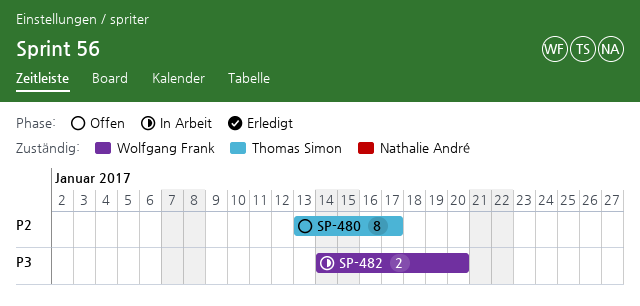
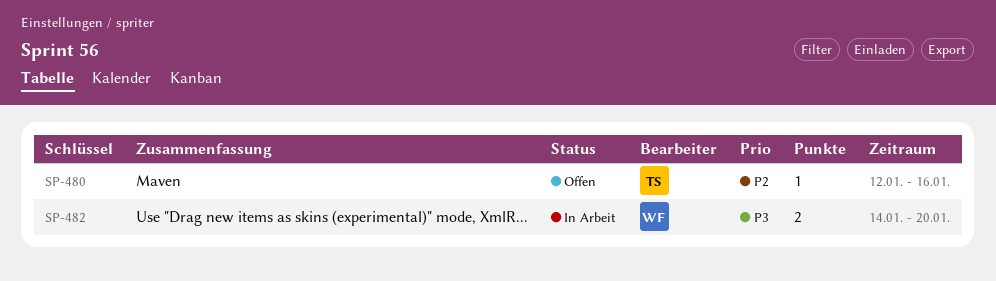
SP-480, estimate: 8 -> 1
SP-480, start: Jan 13 -> Jan 12
SP-480, due: Jan 17 -> Jan 16

